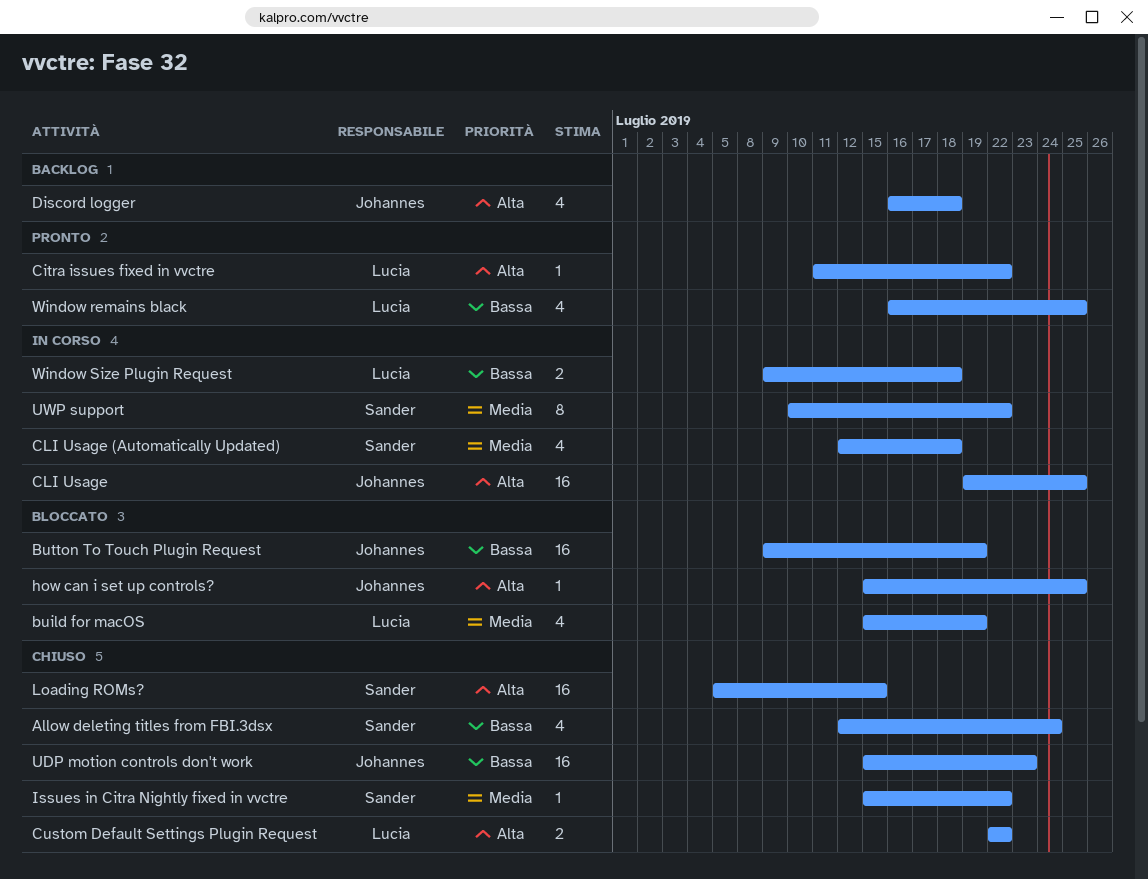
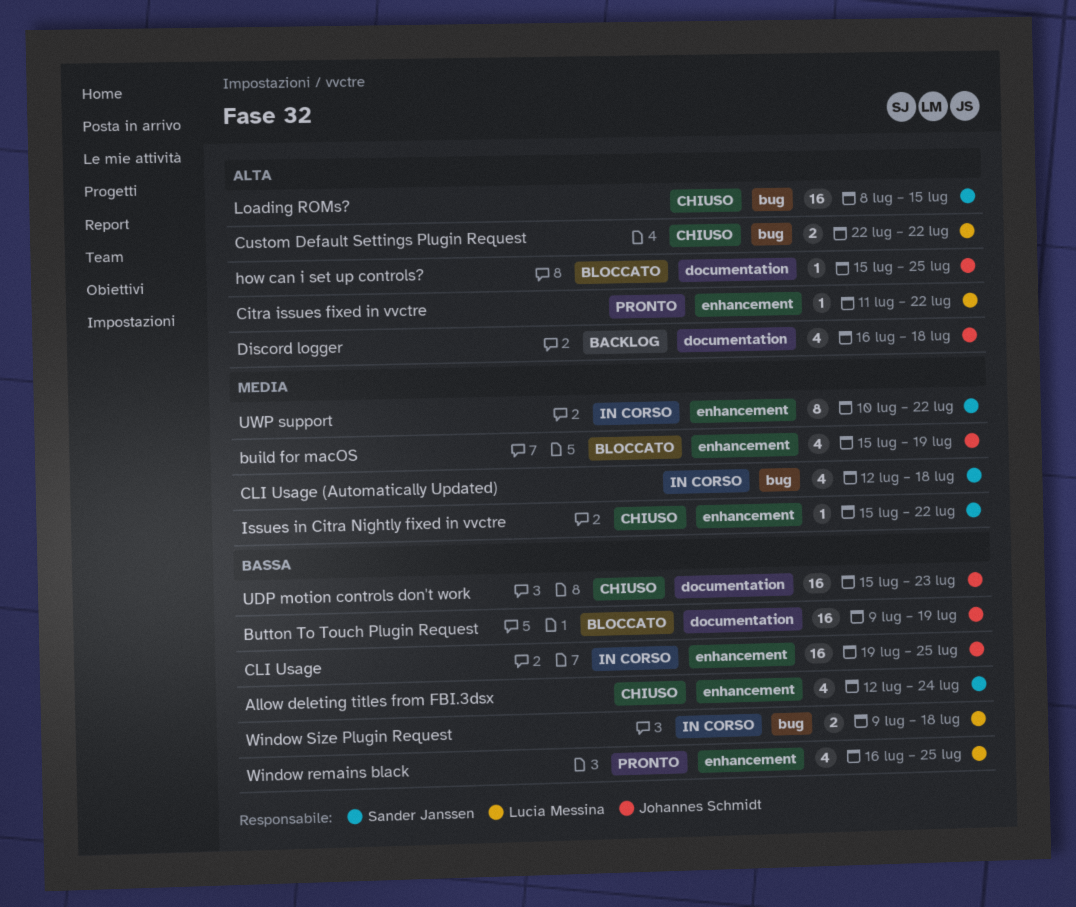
build for macOS, owner: Lucia Messina -> Johannes Schmidt
CLI Usage, priority: Alta -> Bassa
Loading ROMs?, start: Jul 5 -> Jul 8

